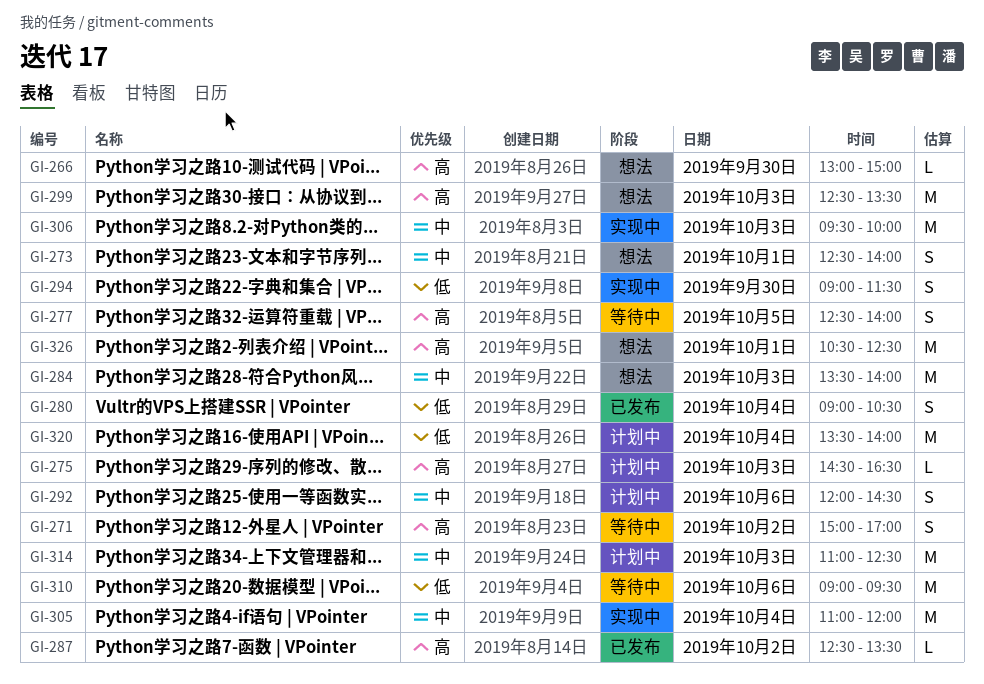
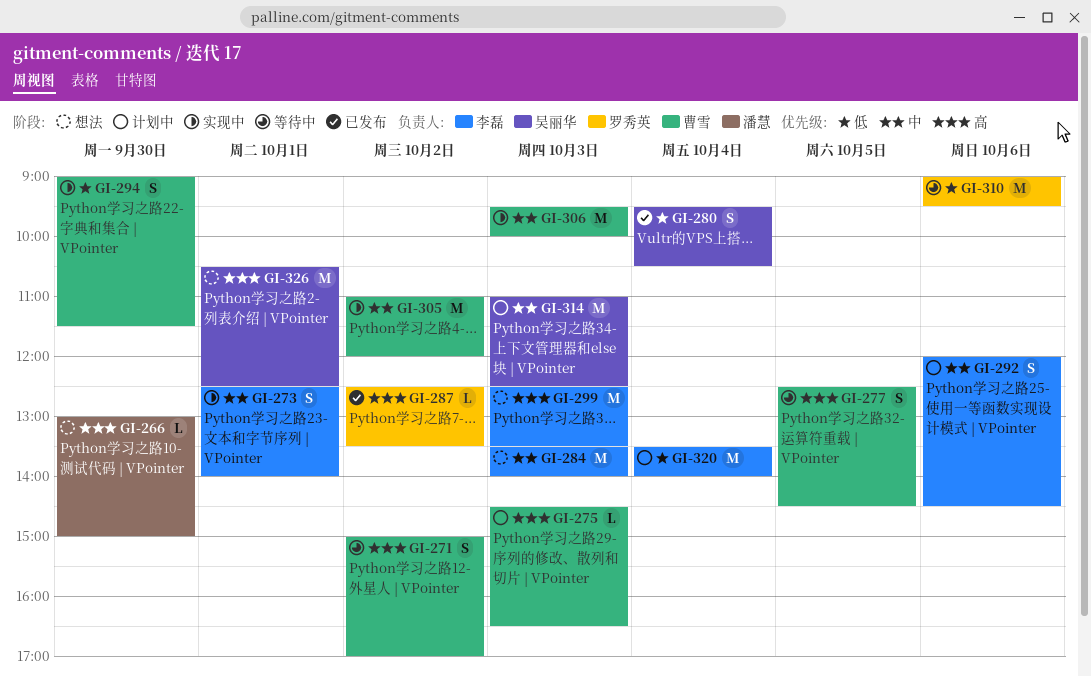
GI-273, status: 想法 -> 实现中
GI-277, ends: 14:00 -> 14:30
GI-280, begins: 09:00 -> 09:30
GI-305, day: Oct 4 -> Oct 2

